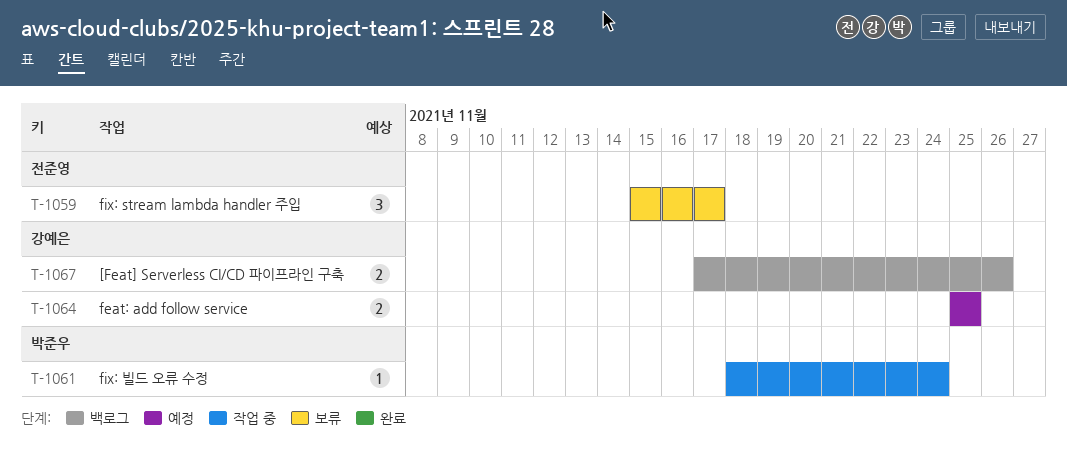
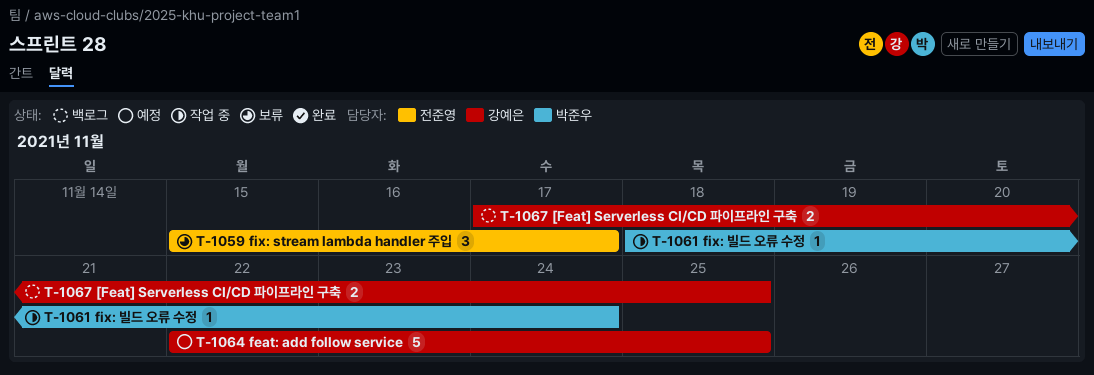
T-1064, estimate: 2 -> 5
T-1064, start: Nov 25 -> Nov 22
T-1067, due: Nov 26 -> Nov 25

